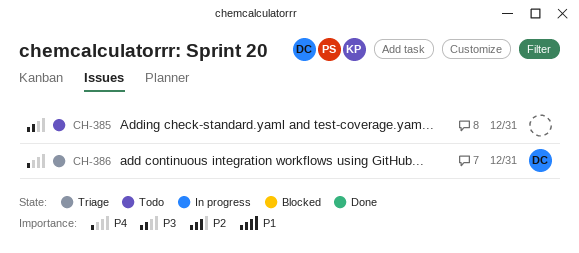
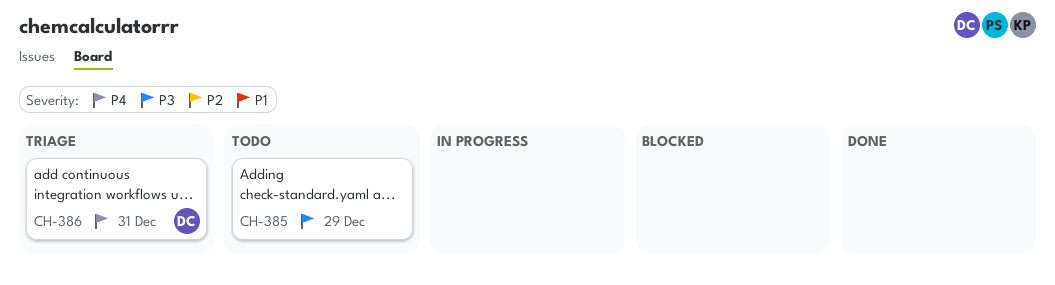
CH-385, due: Dec 31 -> Dec 29

